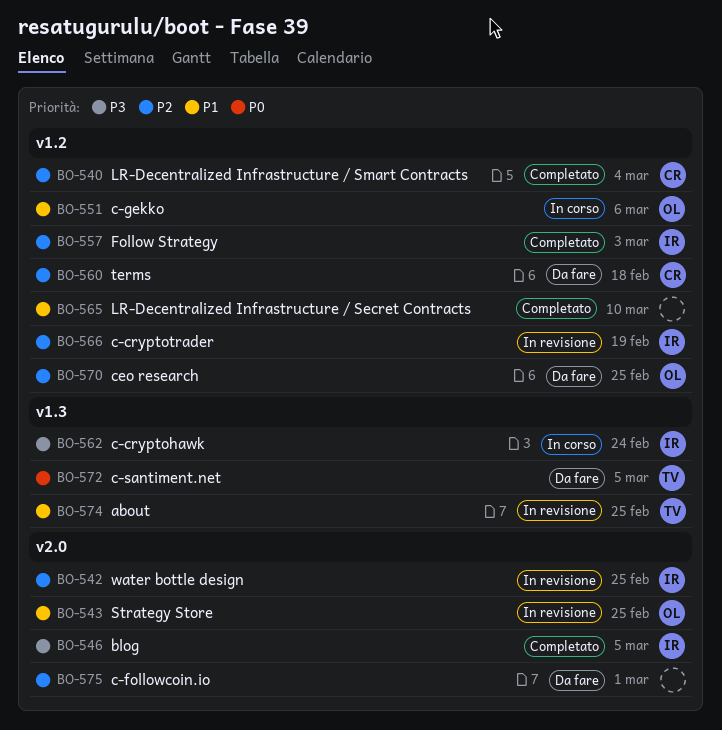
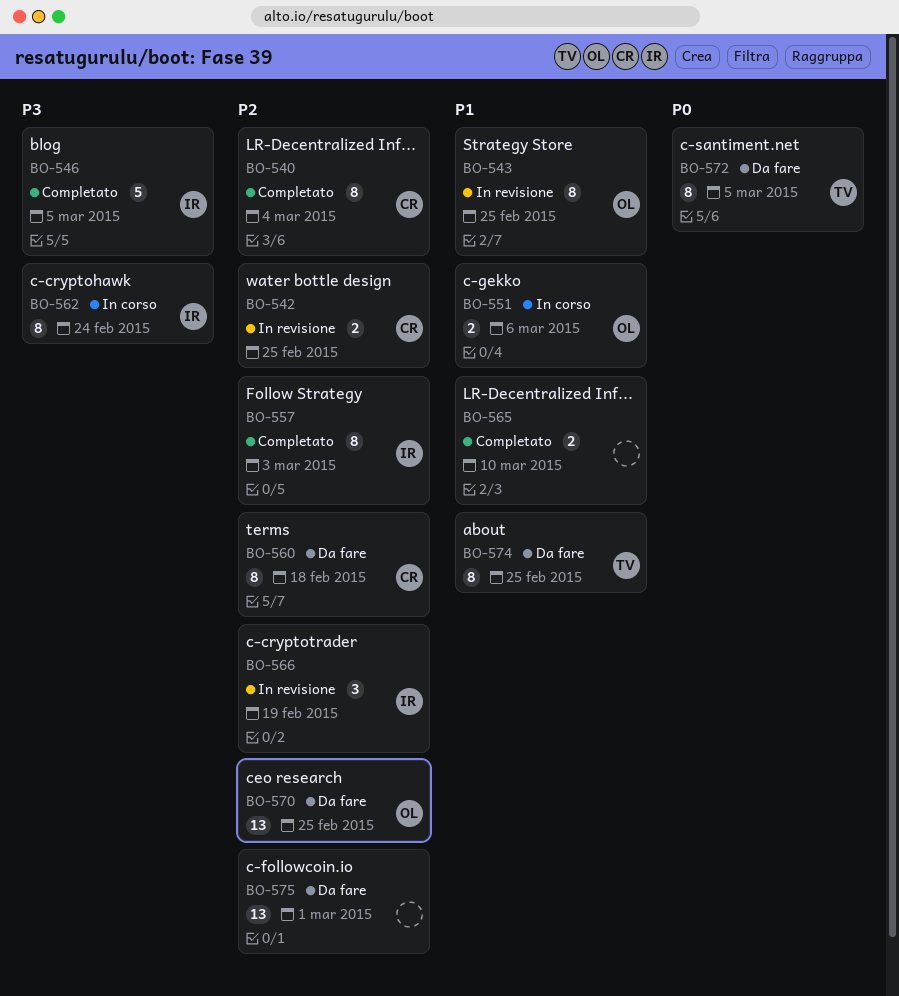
BO-542, owner: IR -> CR
BO-574, status: In revisione -> Da fare

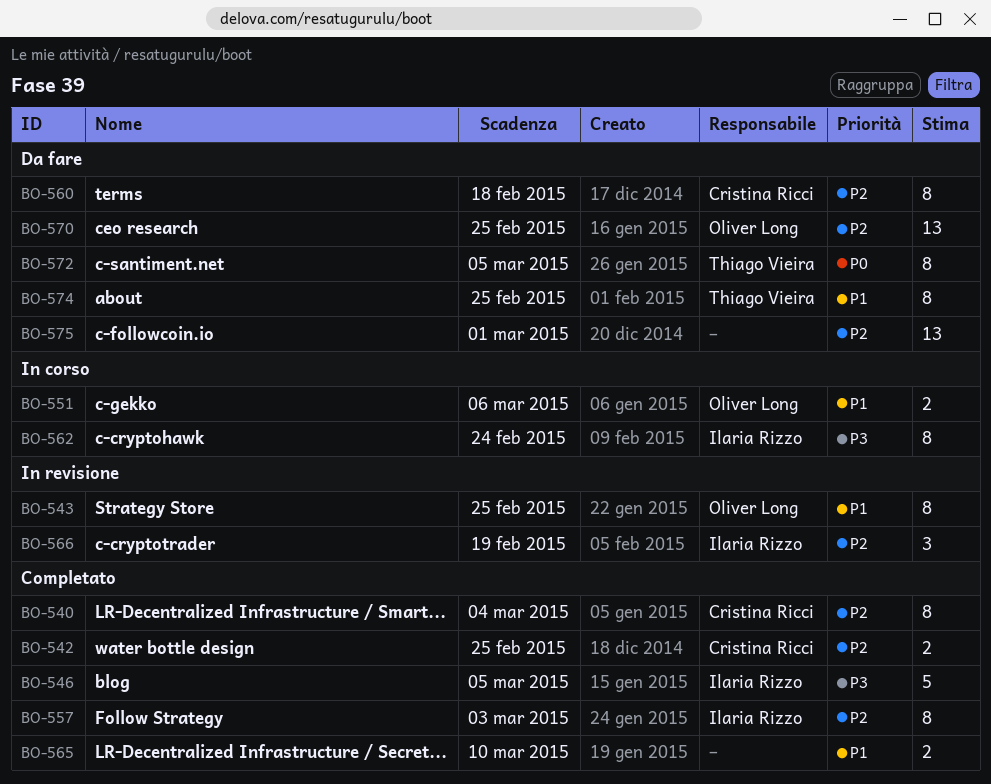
BO-542, status: In revisione -> Completato

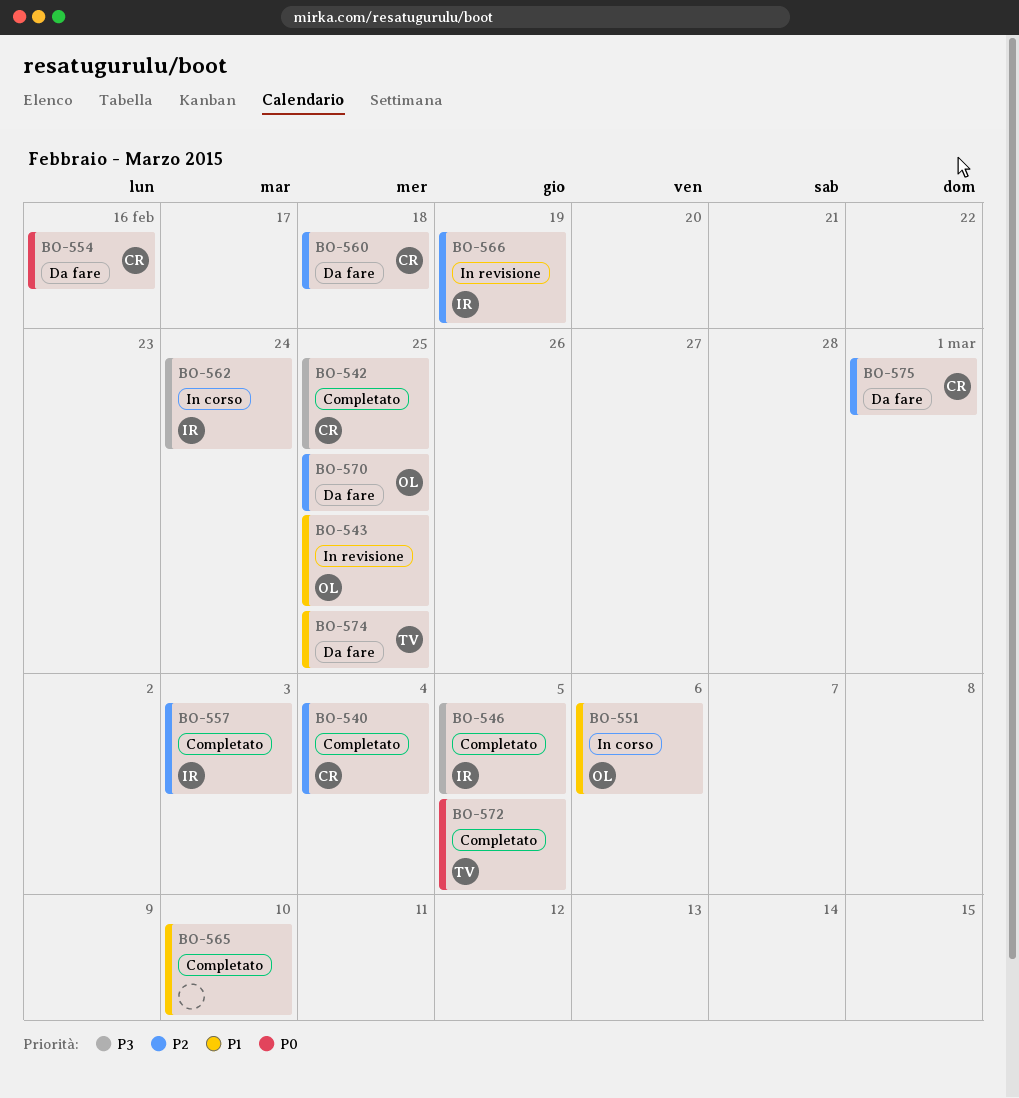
BO-542, priority: P2 -> P3
BO-554: none -> present
BO-572, status: Da fare -> Completato
BO-575, owner: none -> Cristina Ricci

